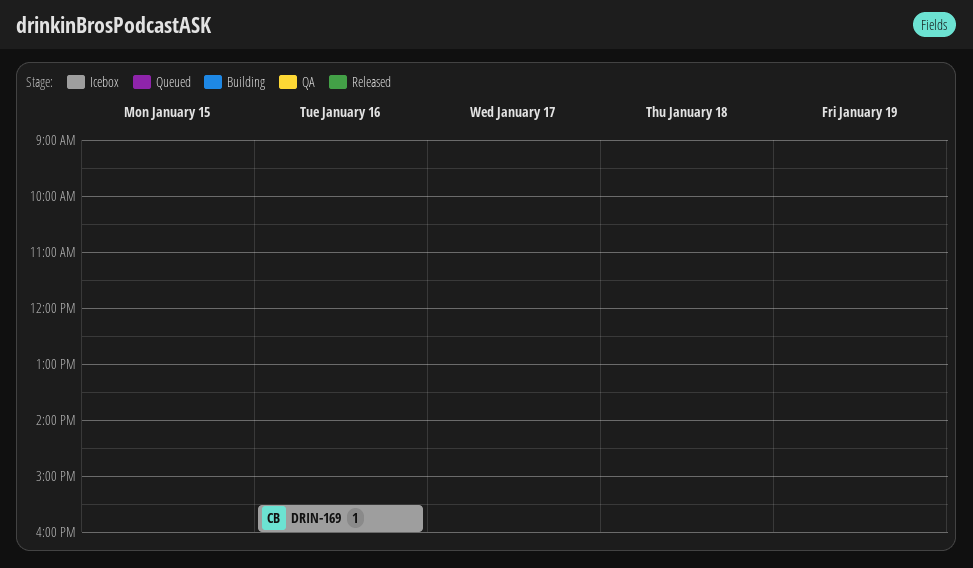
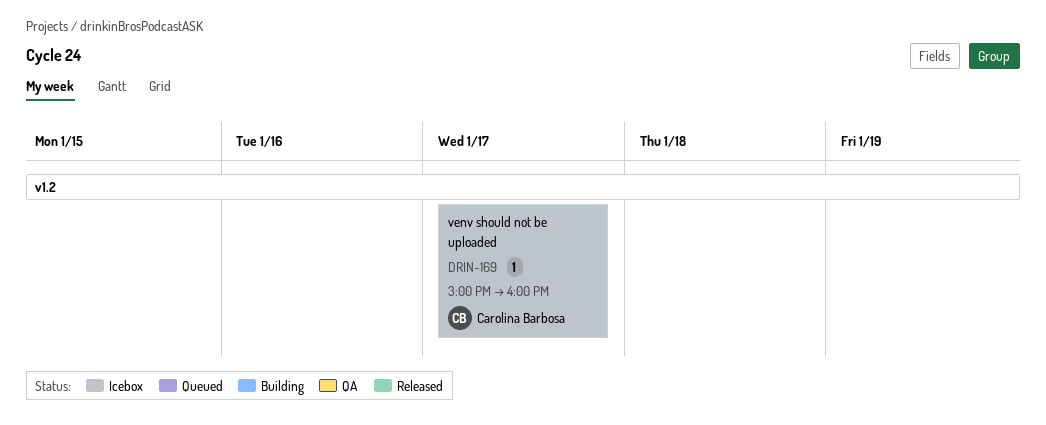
DRIN-169, day: Jan 16 -> Jan 17
DRIN-169, begins: 15:30 -> 15:00

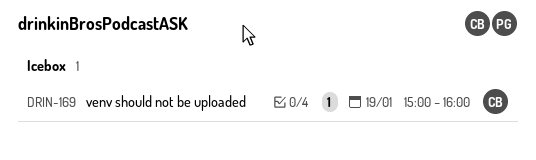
DRIN-169, day: Jan 17 -> Jan 19

